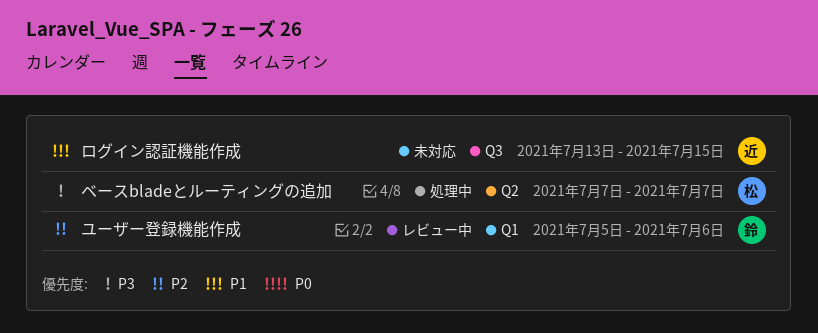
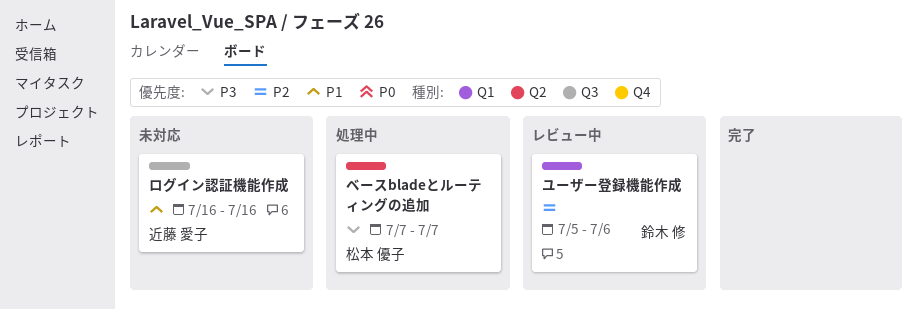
ログイン認証機能作成, start: Jul 13 -> Jul 16
ログイン認証機能作成, due: Jul 15 -> Jul 16

